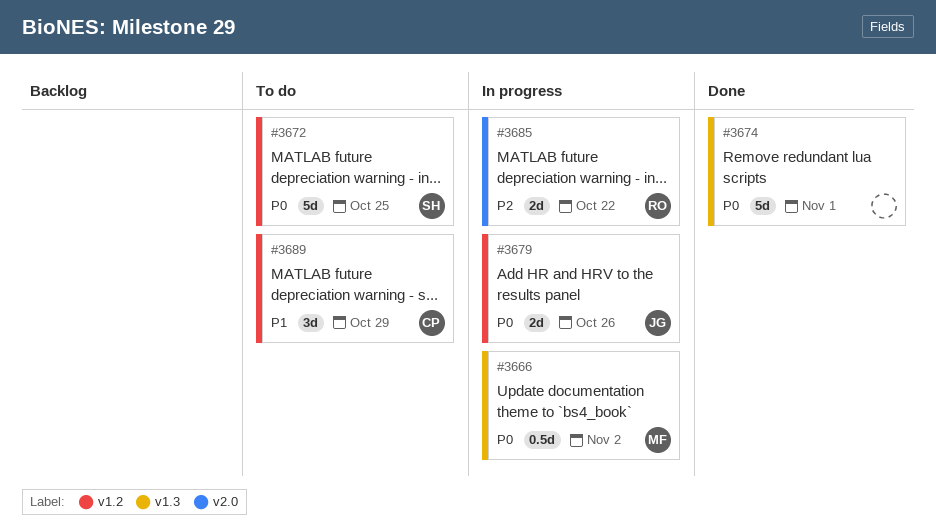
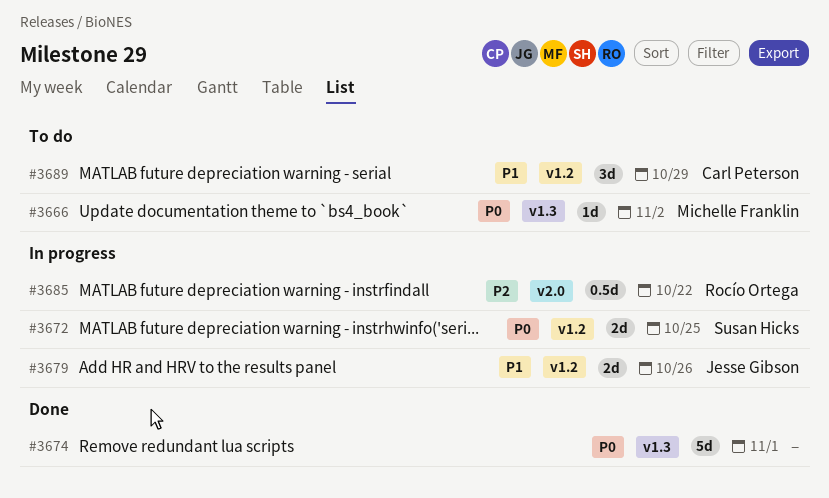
#3666, status: In progress -> To do
#3666, estimate: 0.5d -> 1d
#3672, status: To do -> In progress
#3672, estimate: 5d -> 2d
#3679, priority: P0 -> P1
#3685, estimate: 2d -> 0.5d

